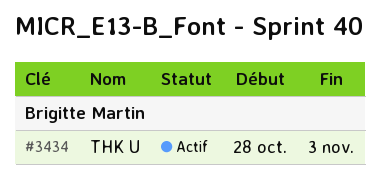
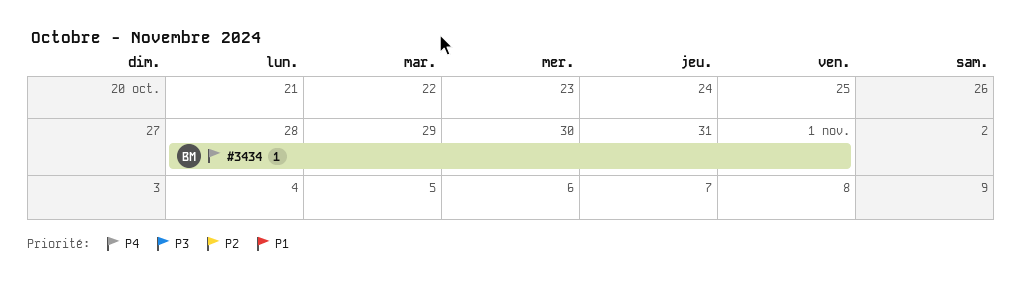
#3434, due: Nov 3 -> Nov 1

